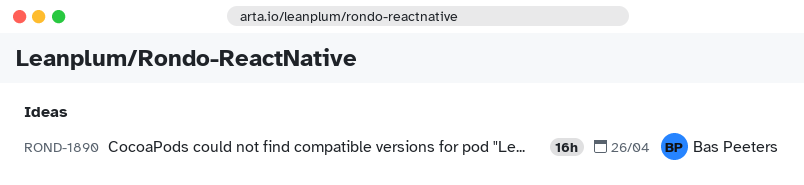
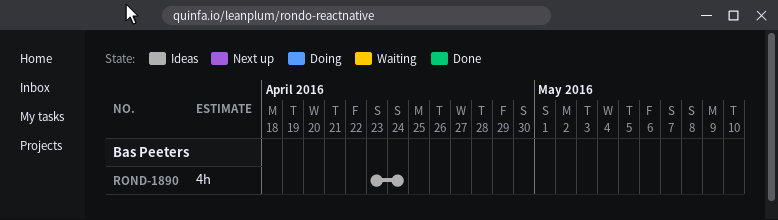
ROND-1890, estimate: 16h -> 4h
ROND-1890, due: Apr 26 -> Apr 24

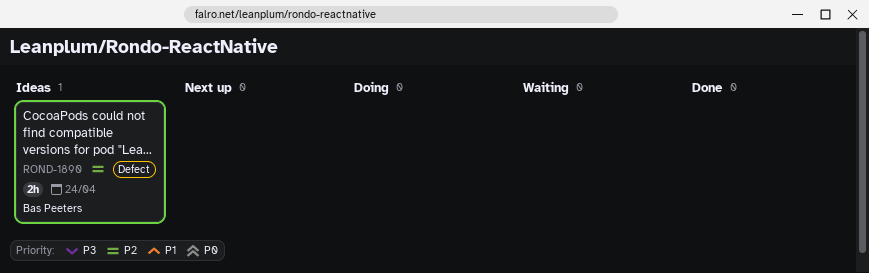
ROND-1890, estimate: 4h -> 2h

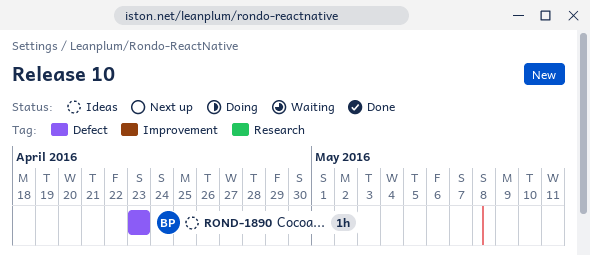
ROND-1890, estimate: 2h -> 1h
ROND-1890, due: Apr 24 -> Apr 23

